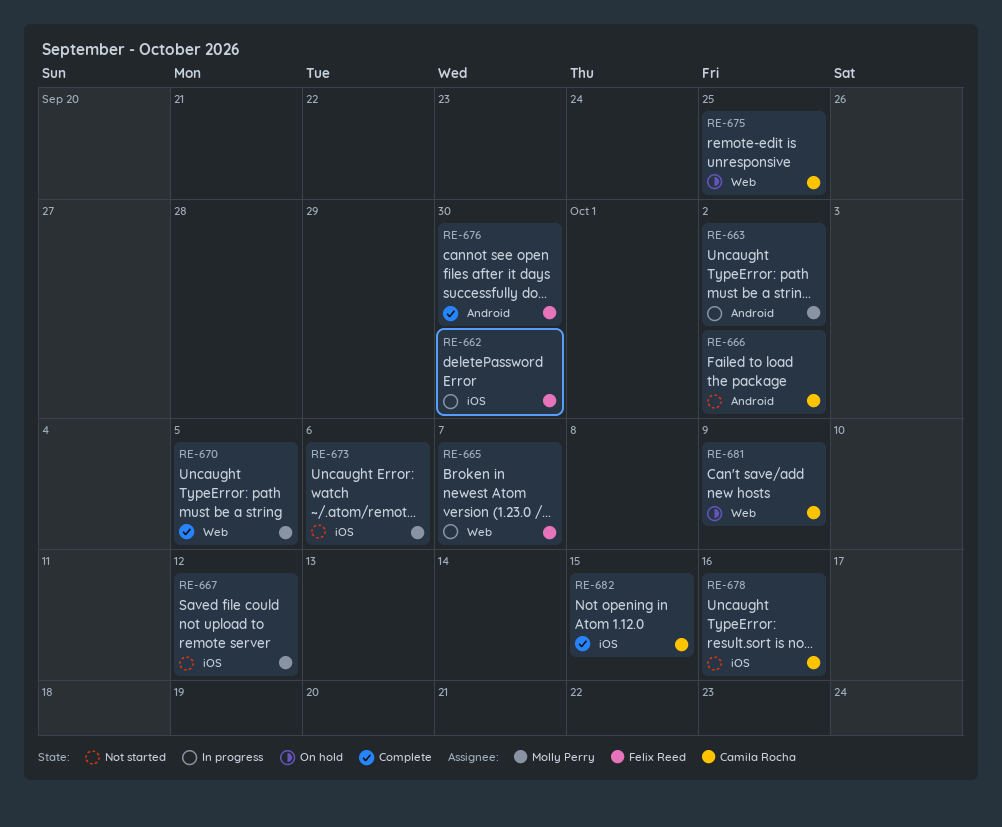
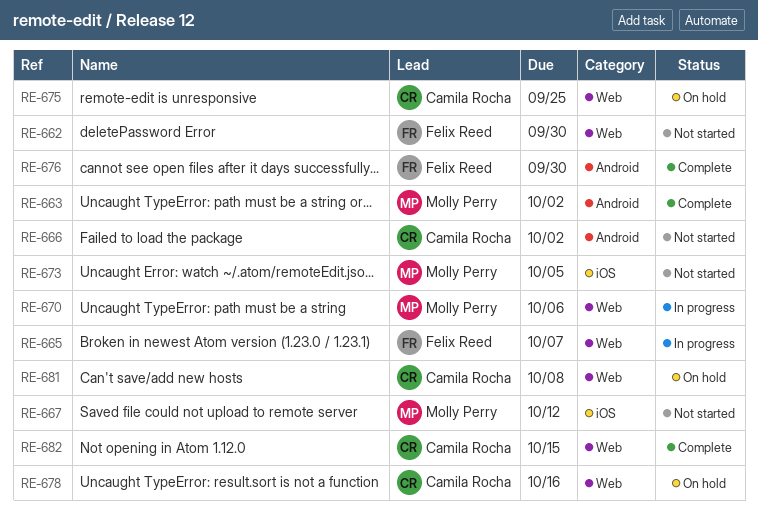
RE-662, status: In progress -> Not started
RE-662, label: iOS -> Web
RE-663, status: In progress -> Complete
RE-670, status: Complete -> In progress
RE-670, due: Oct 5 -> Oct 6
RE-673, due: Oct 6 -> Oct 5
RE-678, status: Not started -> On hold
RE-678, label: iOS -> Web
RE-681, due: Oct 9 -> Oct 8
RE-682, label: iOS -> Web

